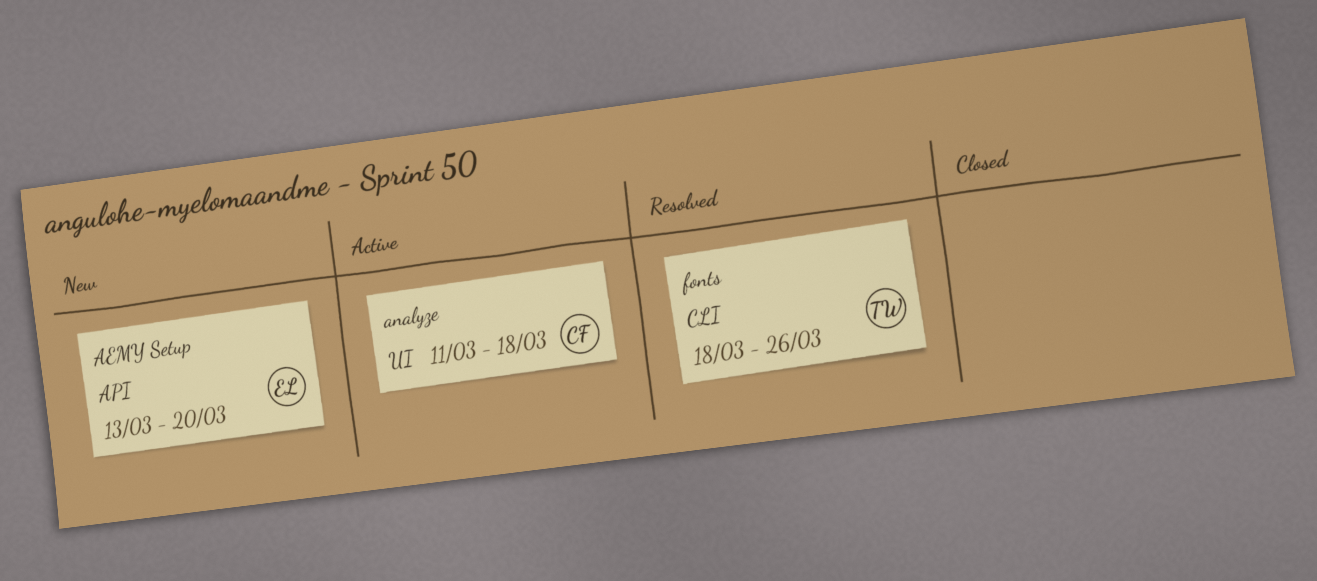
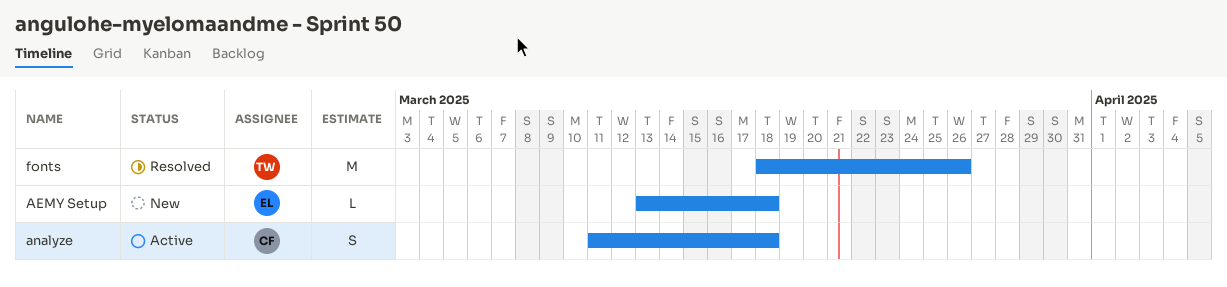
AEMY Setup, due: Mar 20 -> Mar 18

